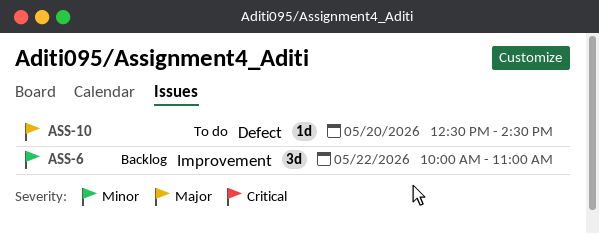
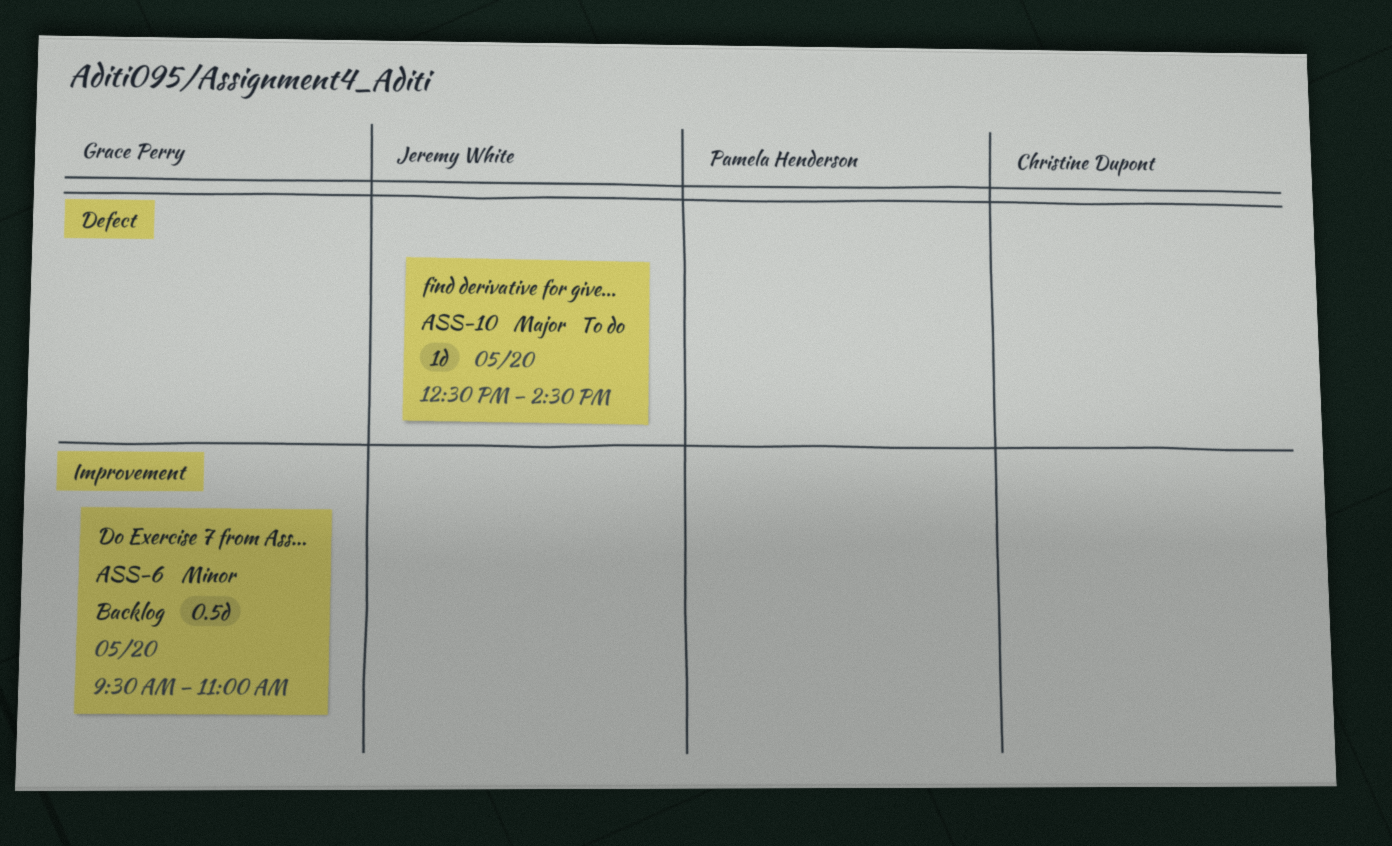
ASS-6, estimate: 3d -> 0.5d
ASS-6, day: May 22 -> May 20
ASS-6, begins: 10:00 -> 09:30

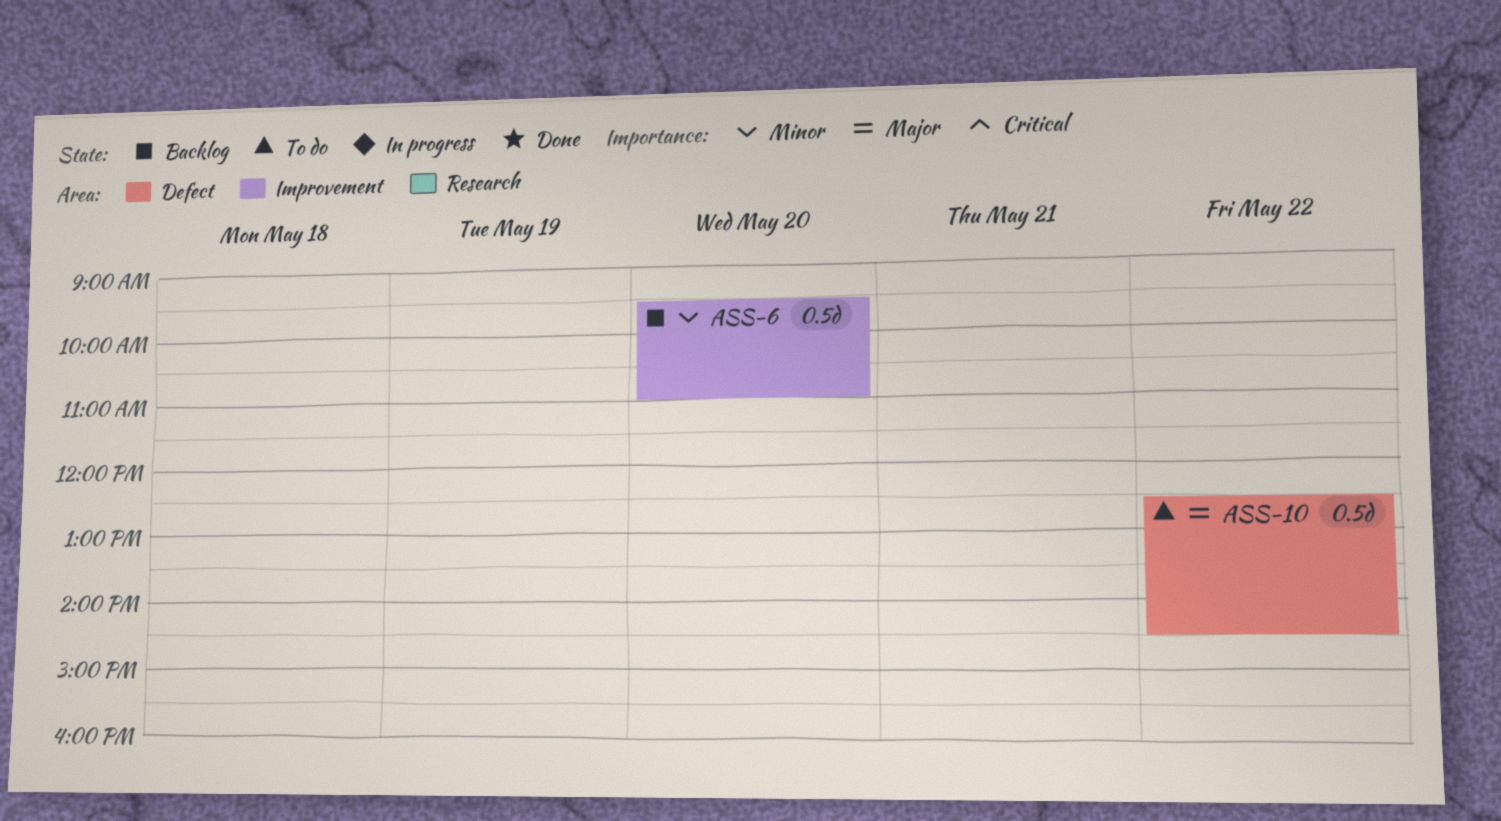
ASS-10, estimate: 1d -> 0.5d
ASS-10, day: May 20 -> May 22

